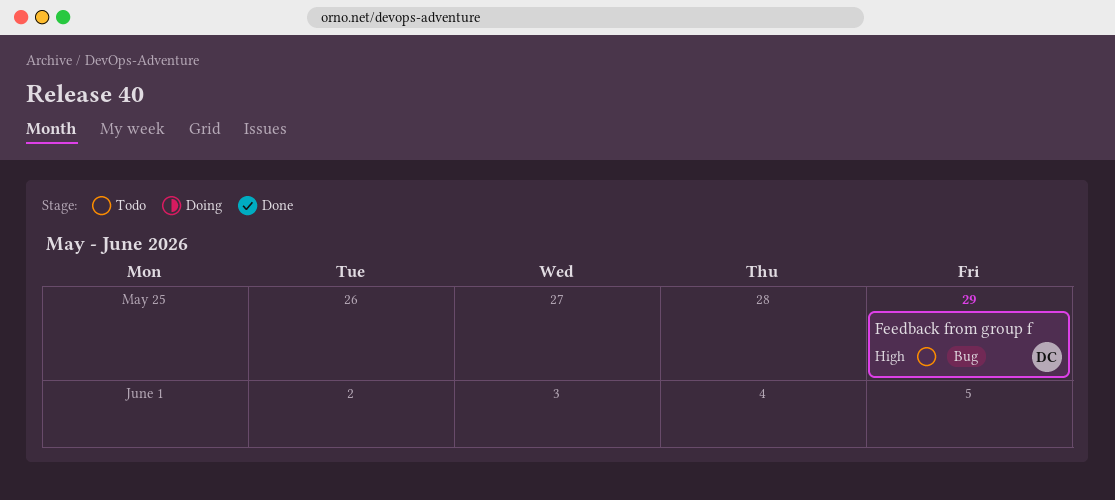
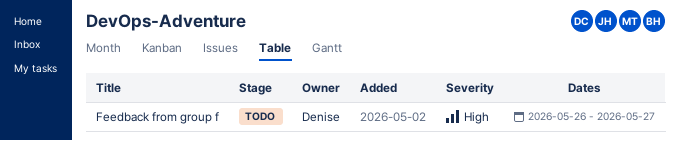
Feedback from group f, due: May 29 -> May 27

